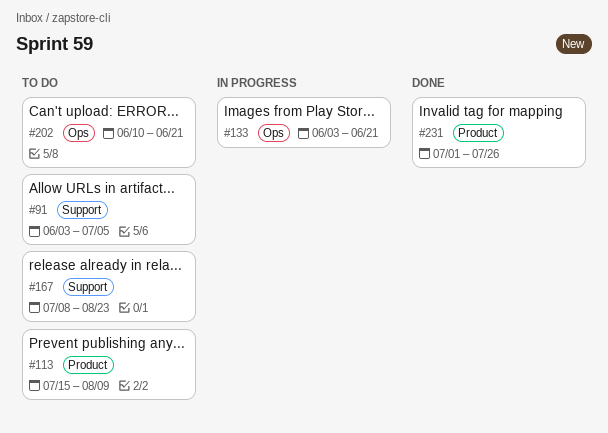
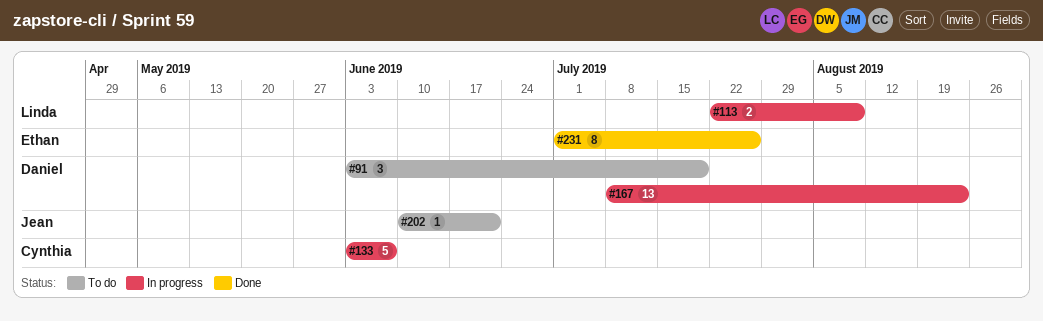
#91, due: Jul 5 -> Jul 19
#113, status: To do -> In progress
#113, start: Jul 15 -> Jul 22
#133, due: Jun 21 -> Jun 7
#167, status: To do -> In progress

